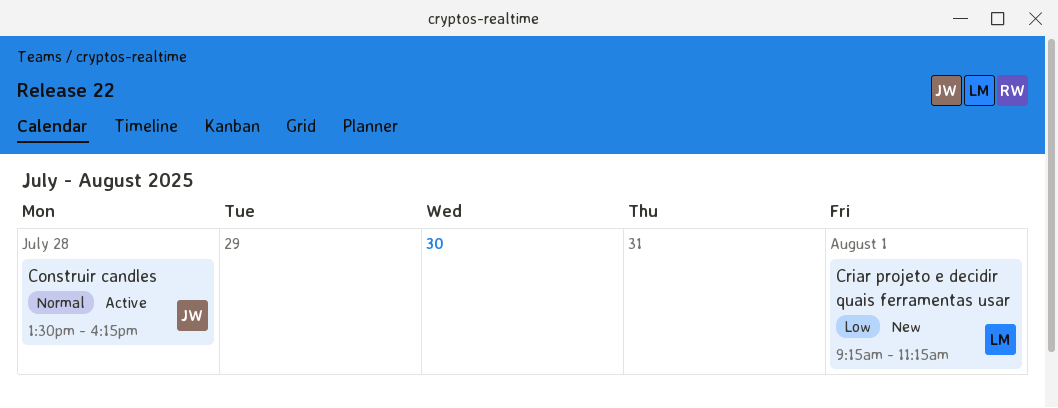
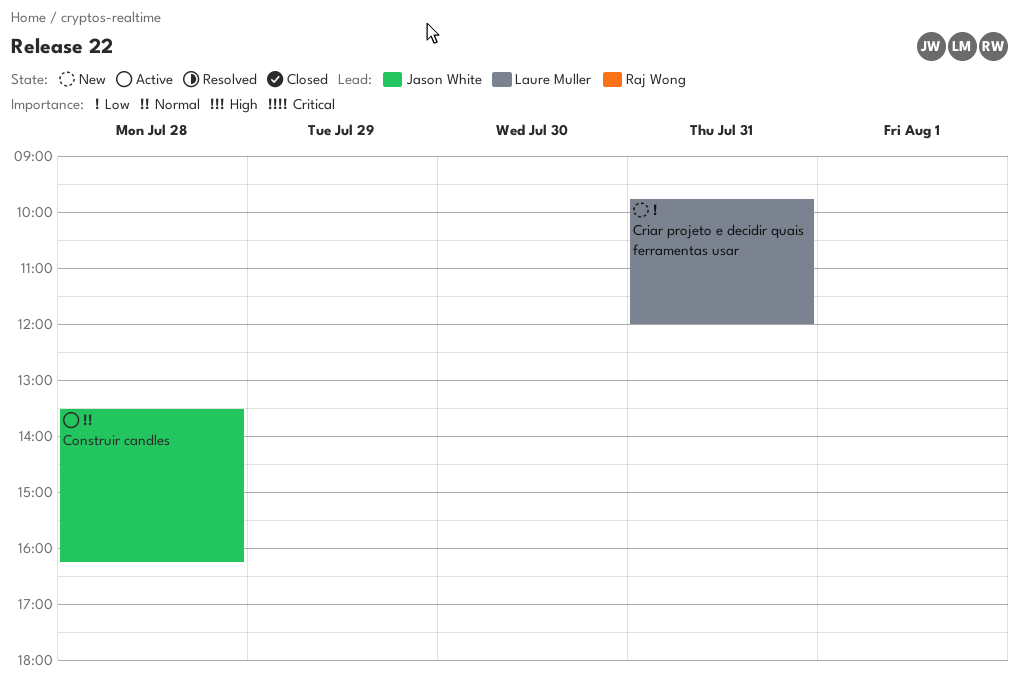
Criar projeto e decidir quais ferramentas usar, day: Aug 1 -> Jul 31
Criar projeto e decidir quais ferramentas usar, begins: 09:15 -> 09:45
Criar projeto e decidir quais ferramentas usar, ends: 11:15 -> 12:00

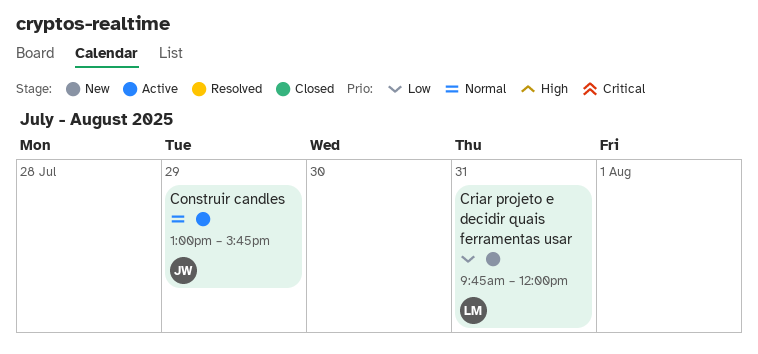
Construir candles, day: Jul 28 -> Jul 29
Construir candles, begins: 13:30 -> 13:00
Construir candles, ends: 16:15 -> 15:45

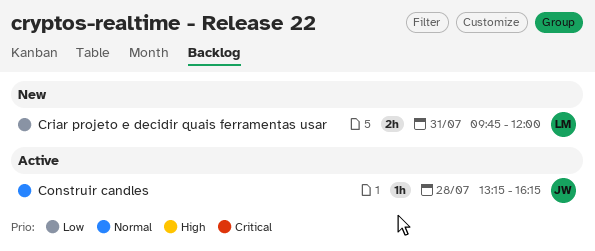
Construir candles, day: Jul 29 -> Jul 28
Construir candles, begins: 13:00 -> 13:15
Construir candles, ends: 15:45 -> 16:15

